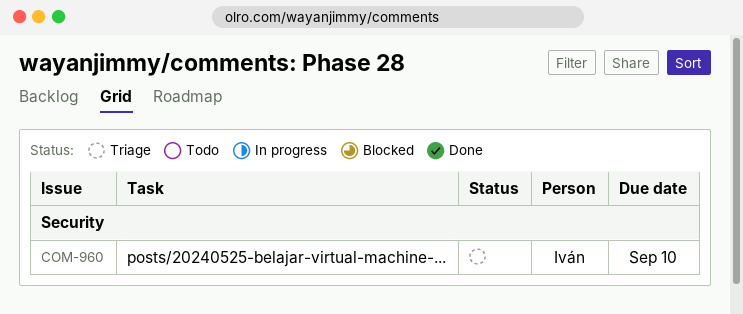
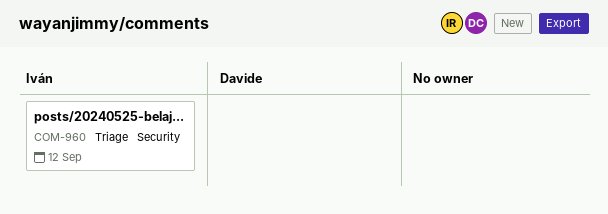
COM-960, due: Sep 10 -> Sep 12

